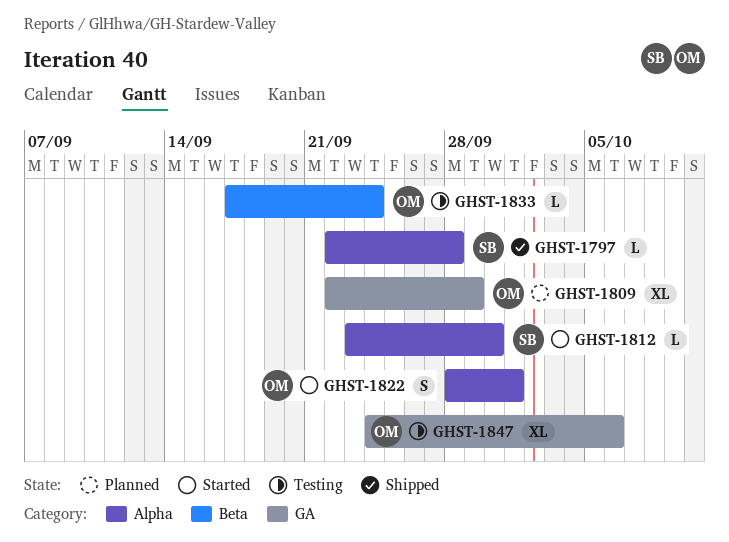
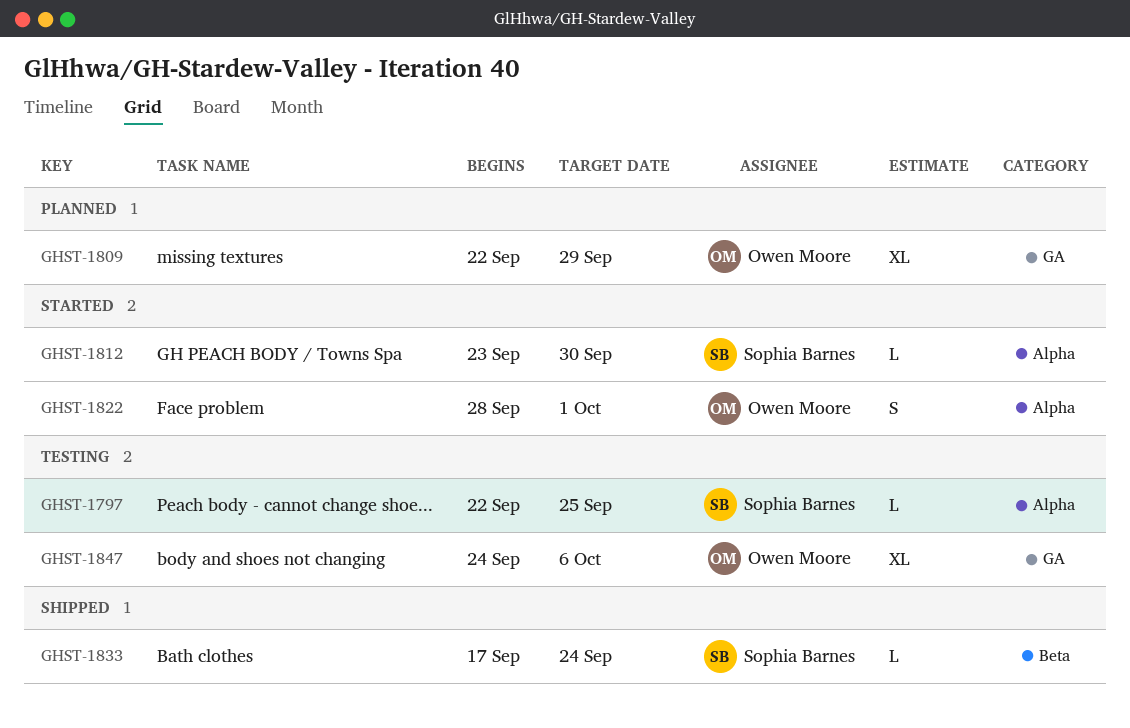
GHST-1797, status: Shipped -> Testing
GHST-1797, due: Sep 28 -> Sep 25
GHST-1833, status: Testing -> Shipped
GHST-1833, owner: Owen Moore -> Sophia Barnes

